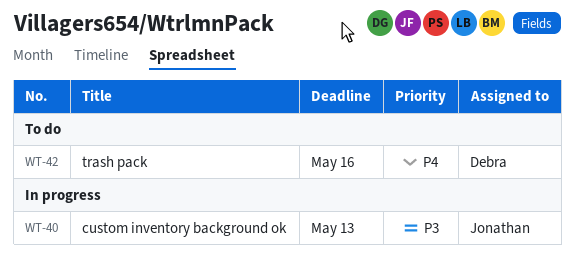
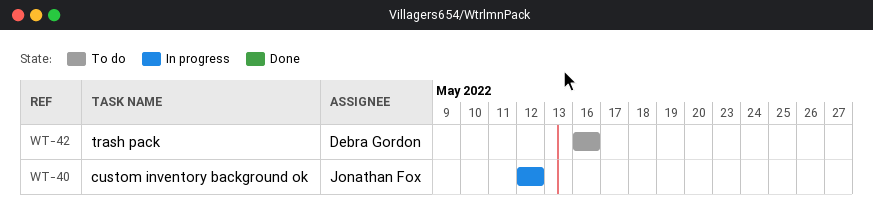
WT-40, due: May 13 -> May 12

